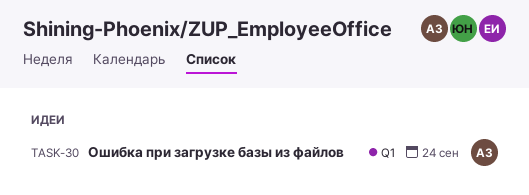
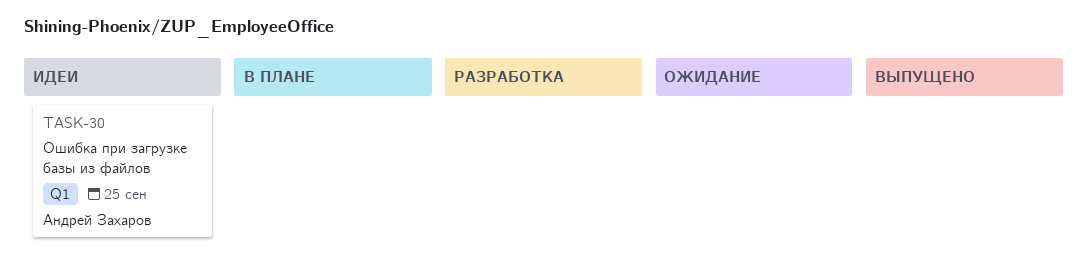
TASK-30, due: Sep 24 -> Sep 25

